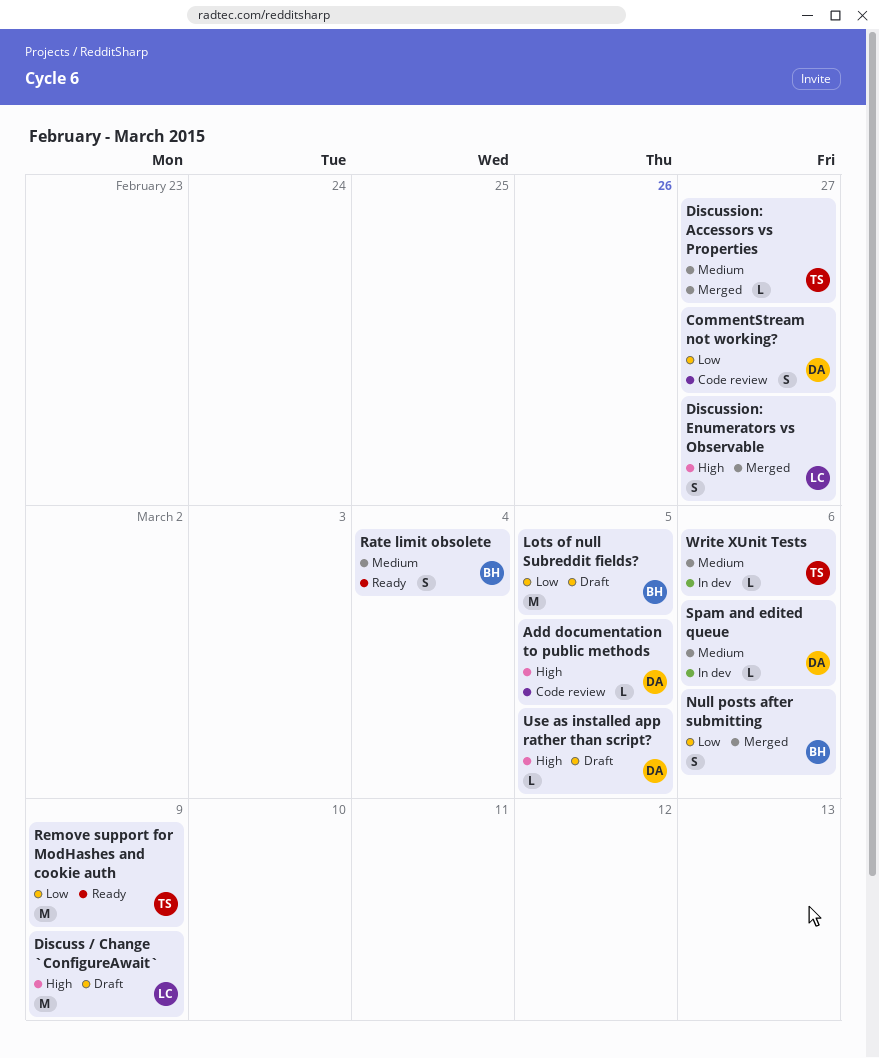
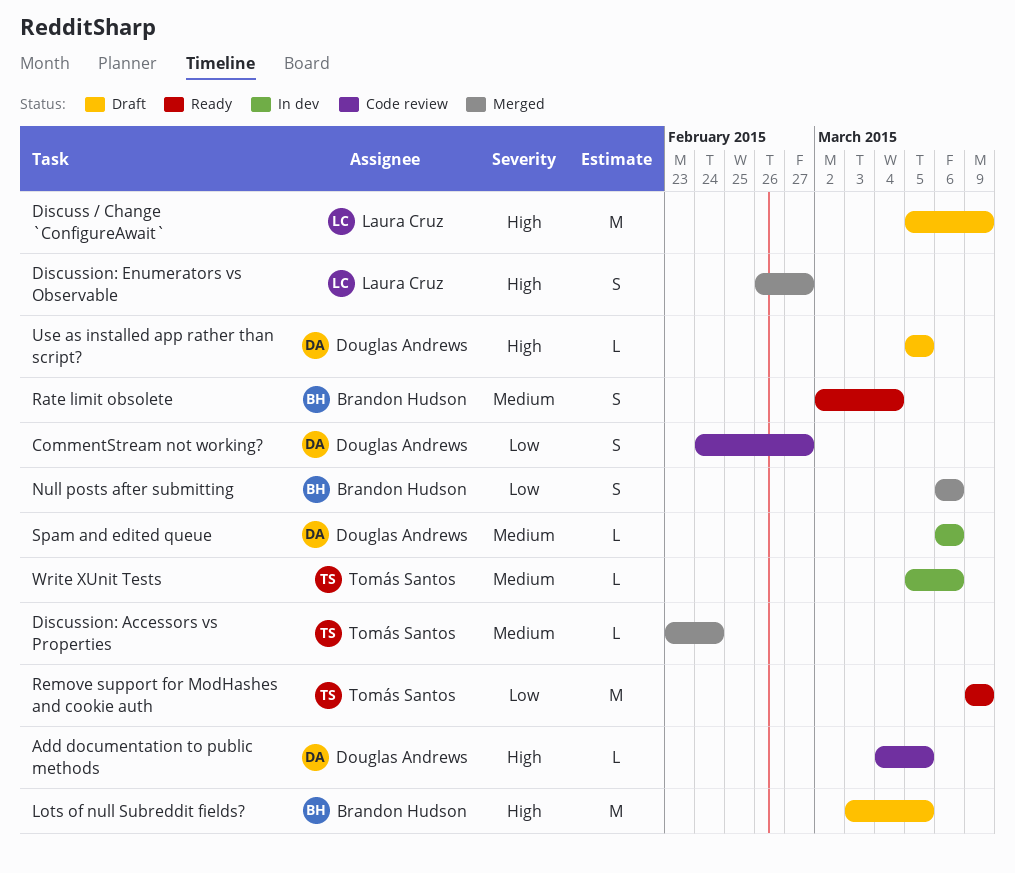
Discussion: Accessors vs Properties, due: Feb 27 -> Feb 24
Lots of null Subreddit fields?, priority: Low -> High

